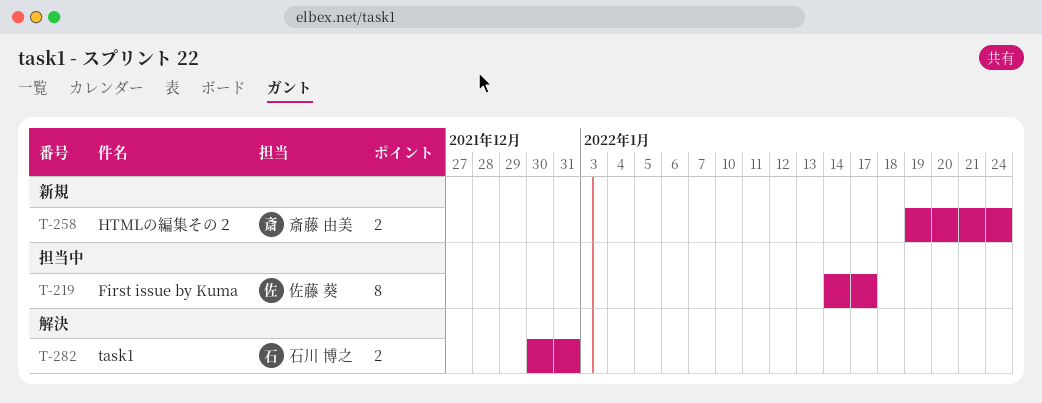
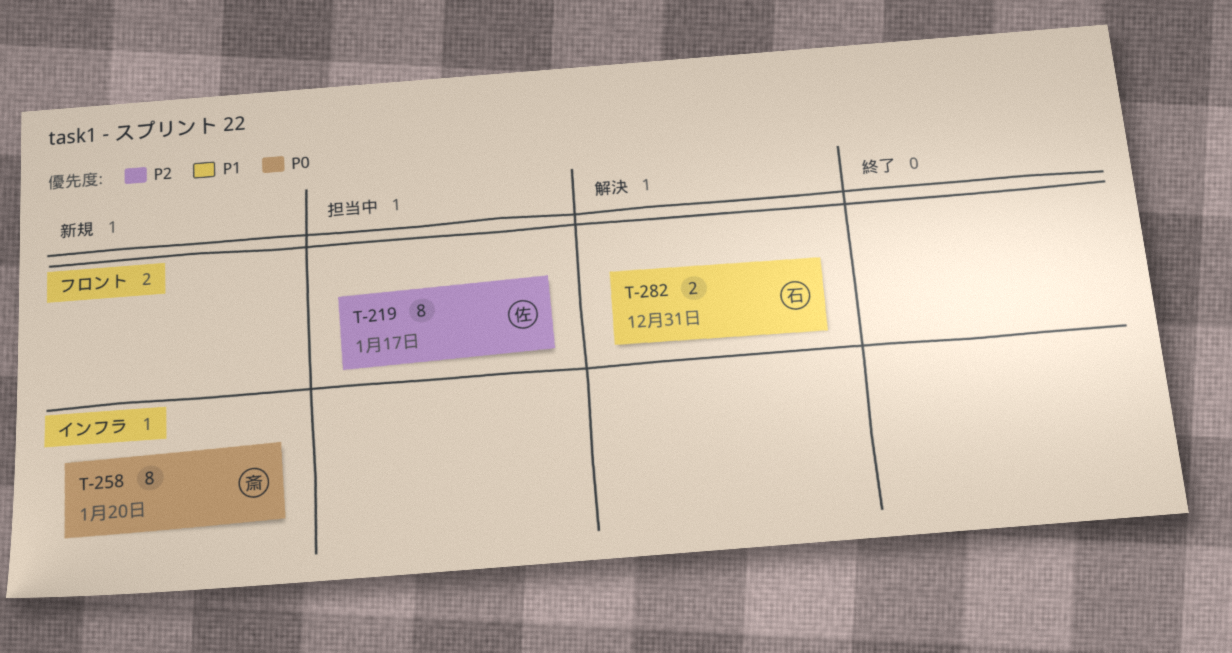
T-258, estimate: 2 -> 8
T-258, due: Jan 24 -> Jan 20

